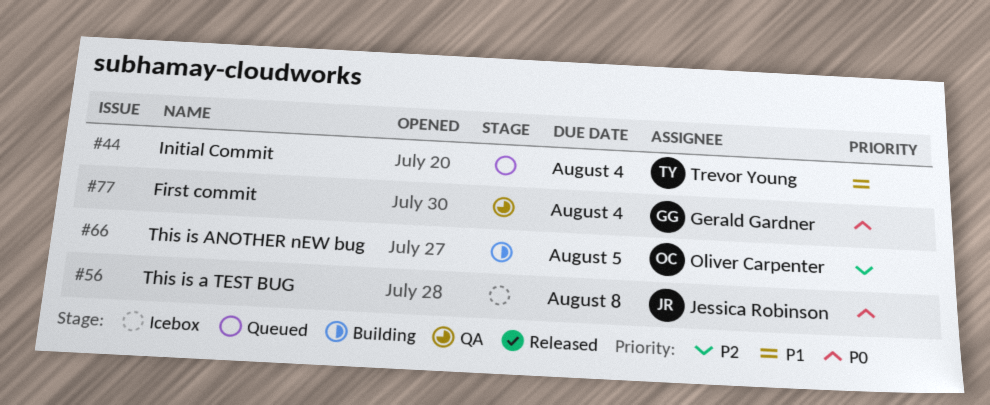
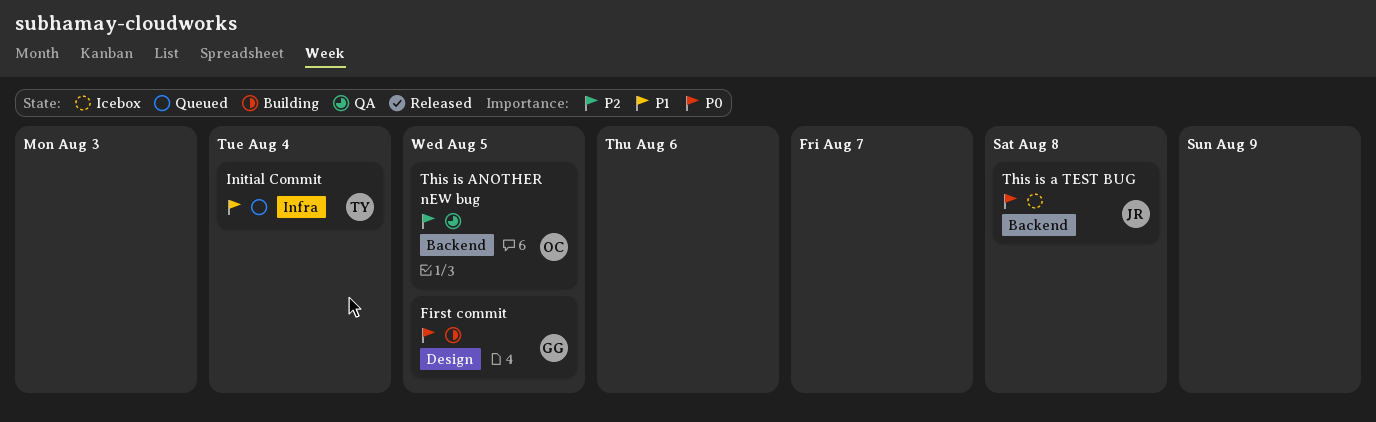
First commit, status: QA -> Building
First commit, due: Aug 4 -> Aug 5
This is ANOTHER nEW bug, status: Building -> QA

